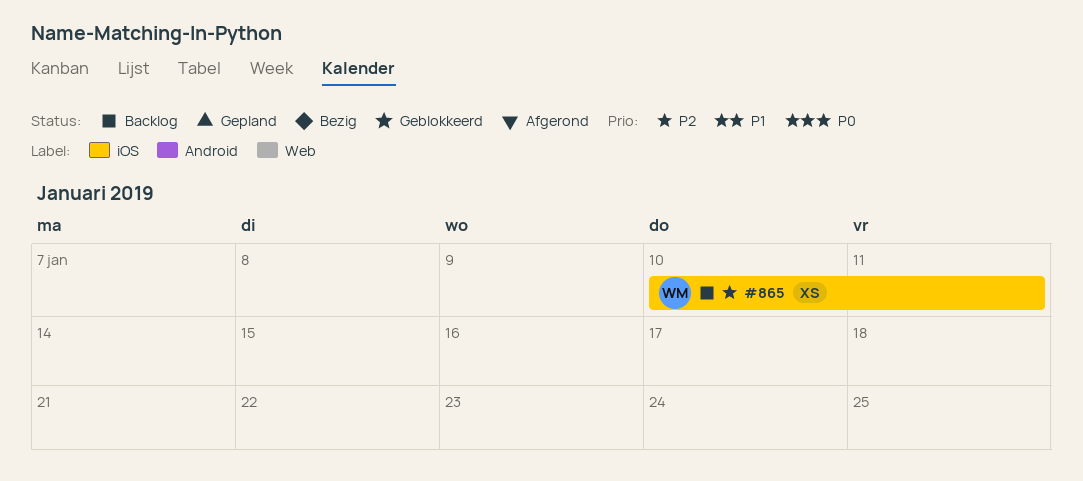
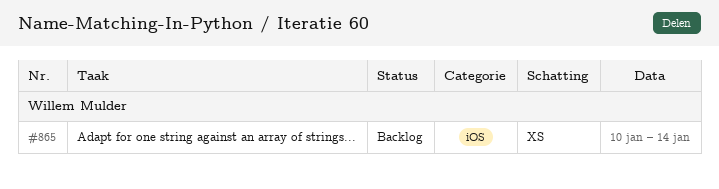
#865, due: Jan 11 -> Jan 14

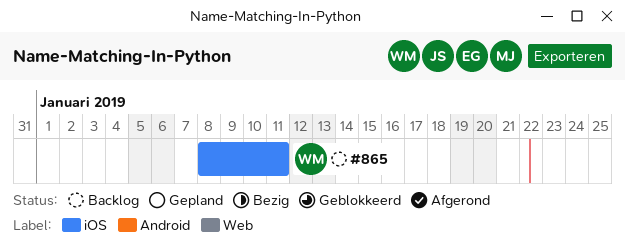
#865, start: Jan 10 -> Jan 8
#865, due: Jan 14 -> Jan 11

